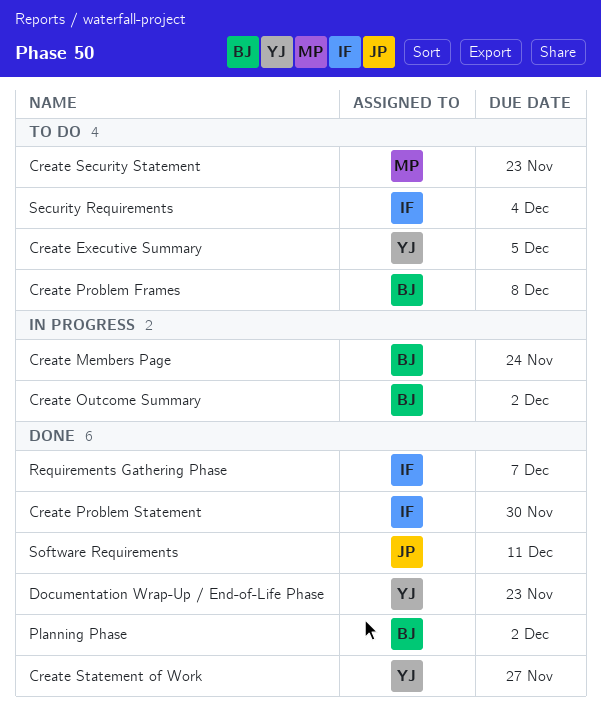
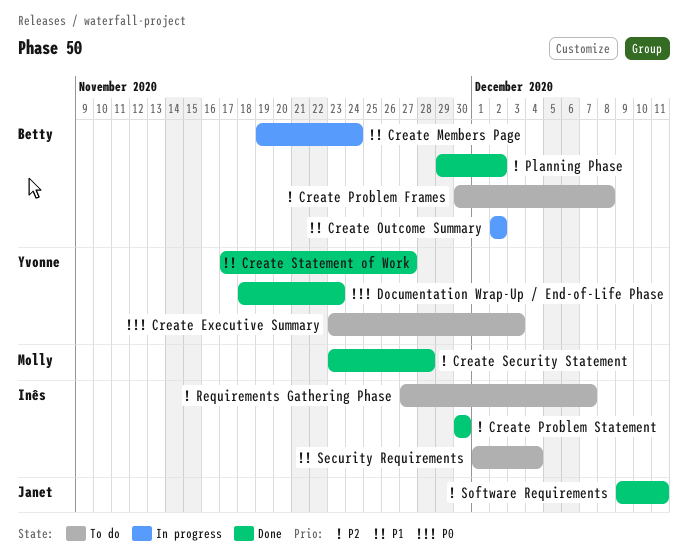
Create Executive Summary, due: Dec 5 -> Dec 3
Create Security Statement, status: To do -> Done
Create Security Statement, due: Nov 23 -> Nov 28
Requirements Gathering Phase, status: Done -> To do

